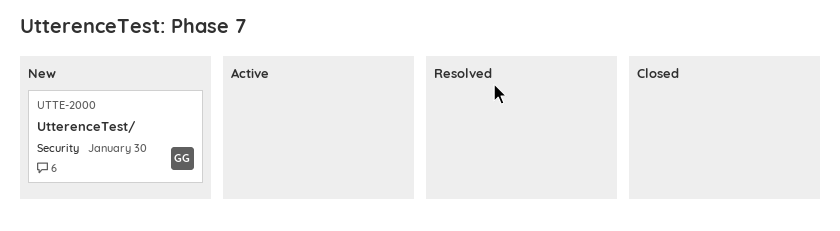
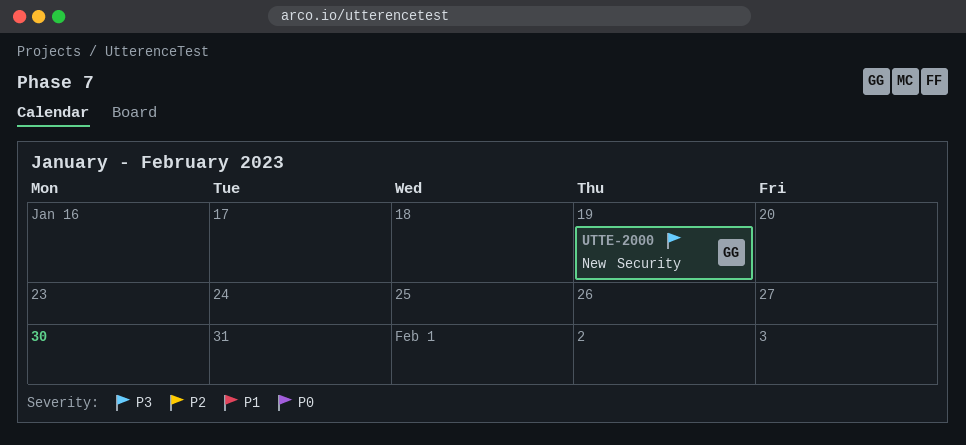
UTTE-2000, due: Jan 30 -> Jan 19

